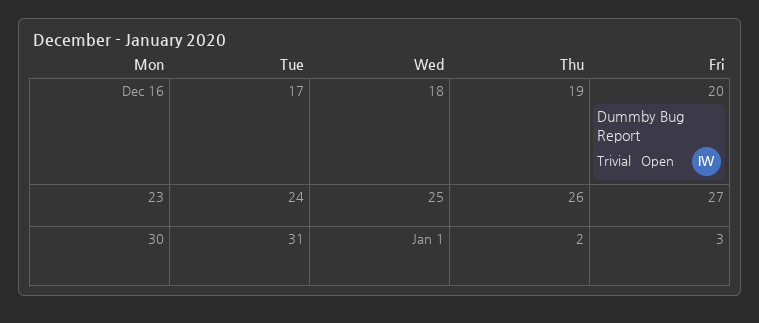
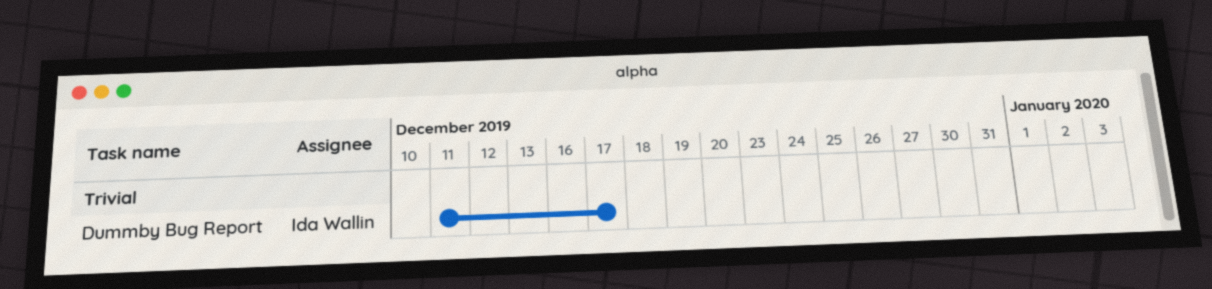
Dummby Bug Report, due: Dec 20 -> Dec 17

